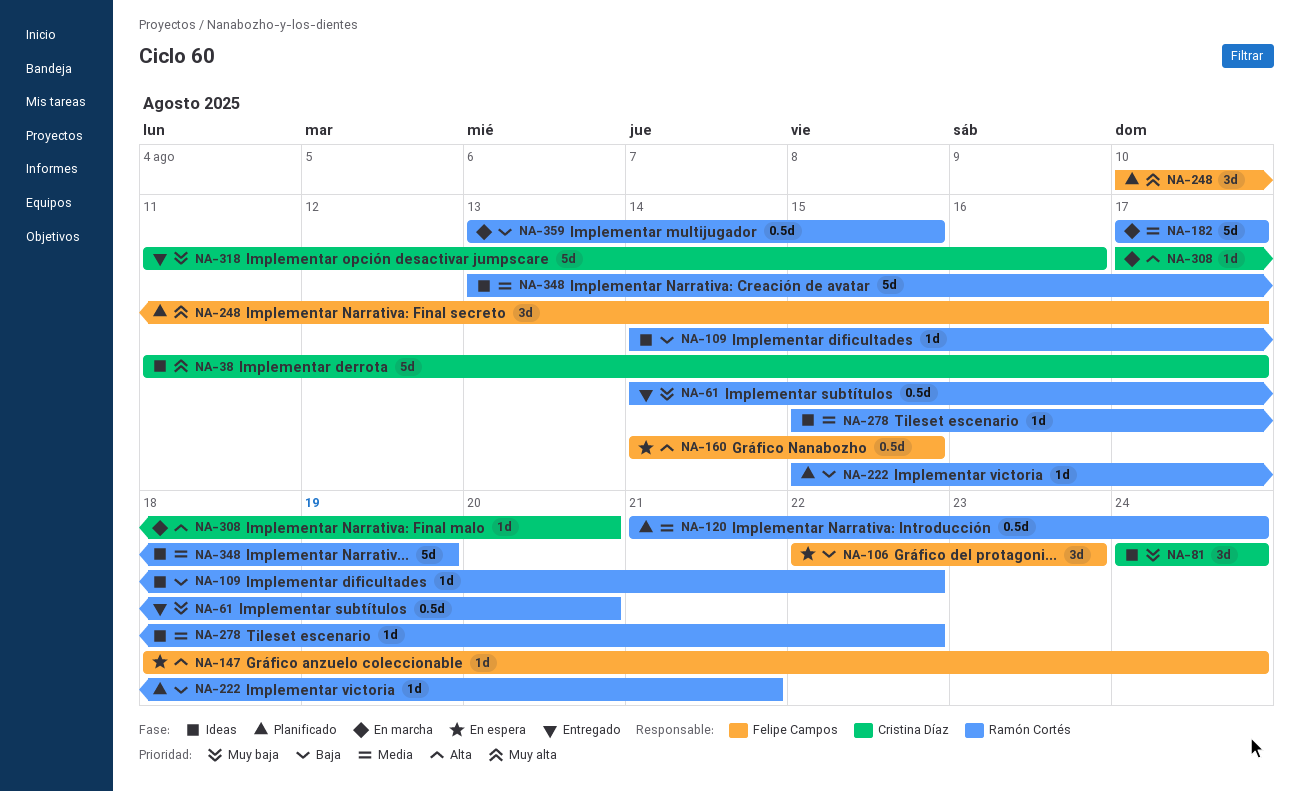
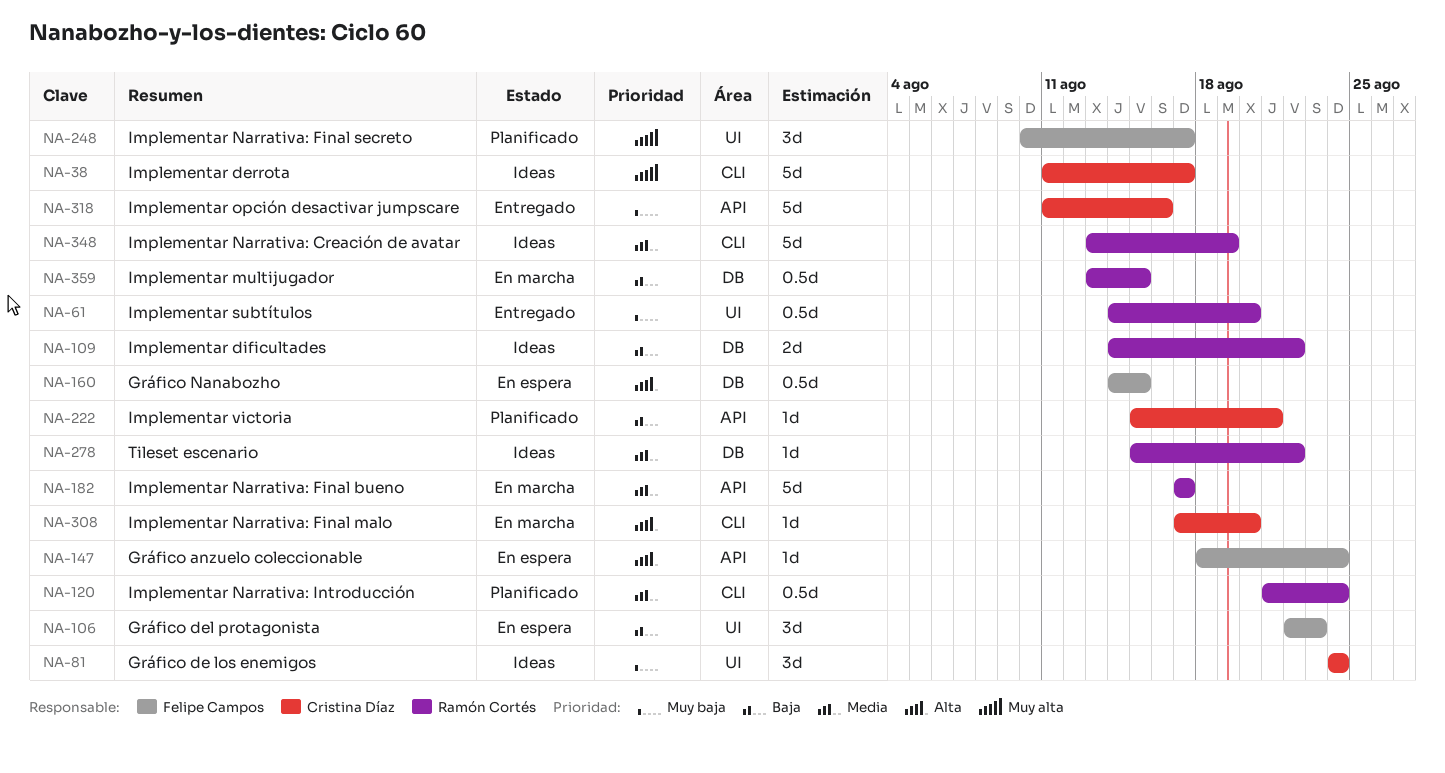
NA-109, estimate: 1d -> 2d
NA-222, owner: Ramón Cortés -> Cristina Díaz

